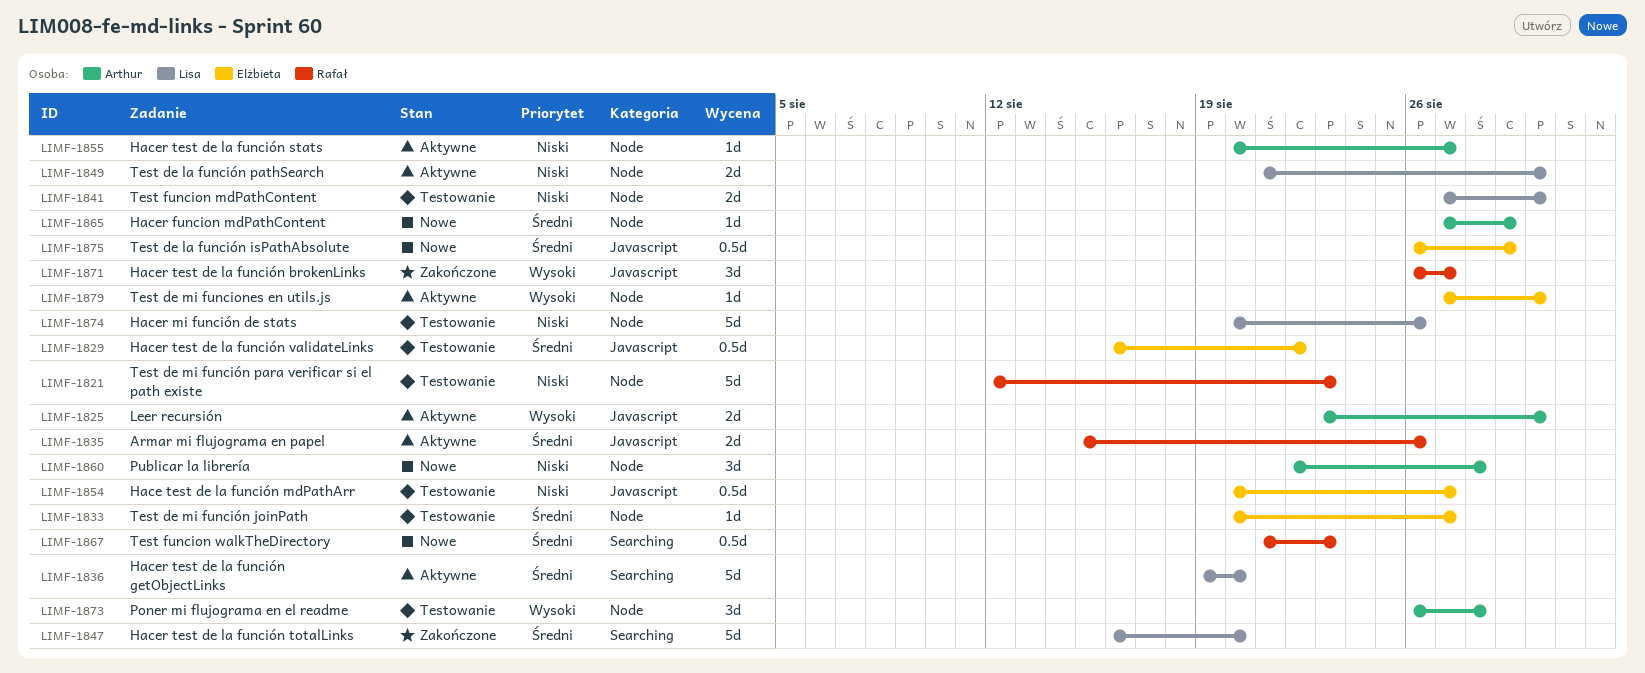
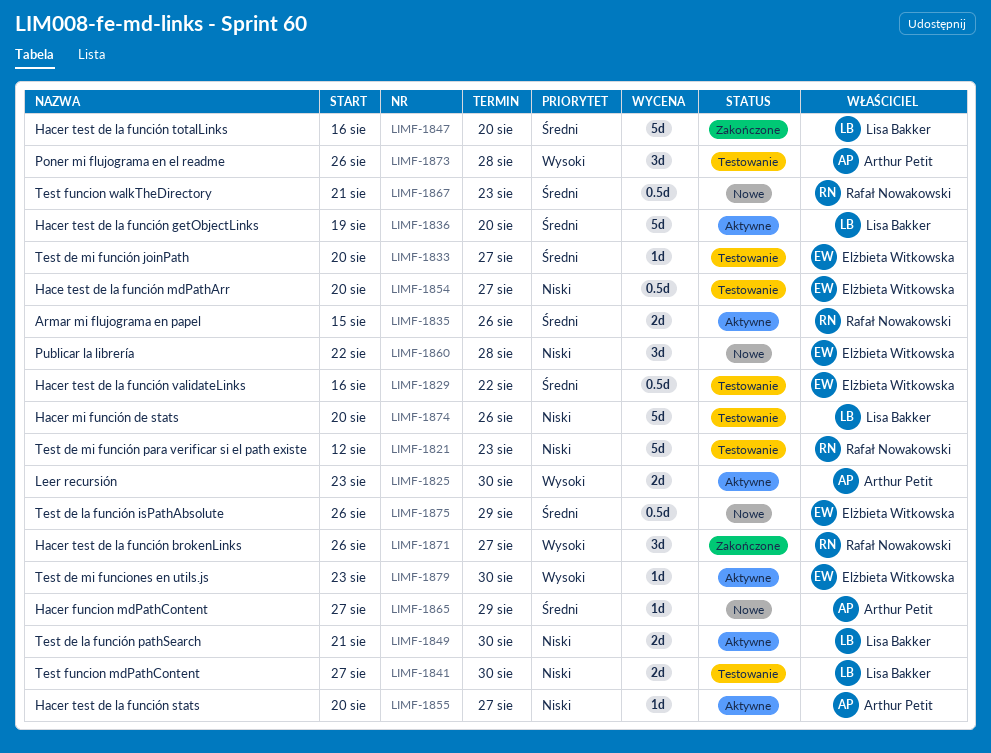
LIMF-1860, owner: Arthur Petit -> Elżbieta Witkowska
LIMF-1879, start: Aug 27 -> Aug 23

